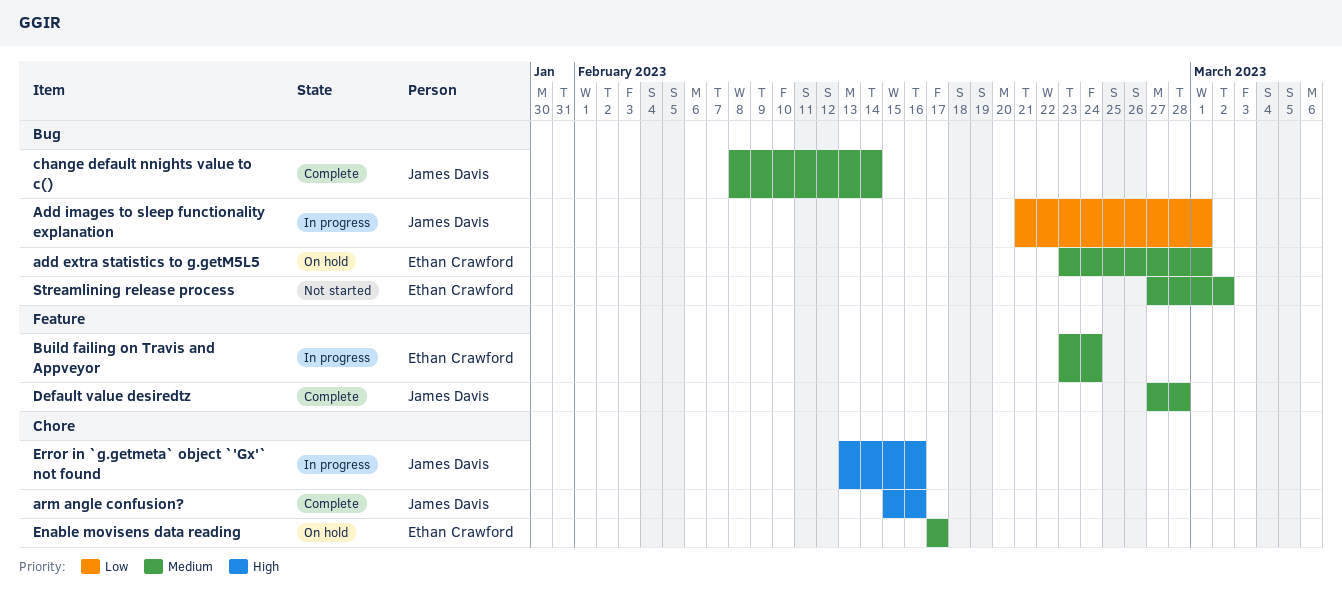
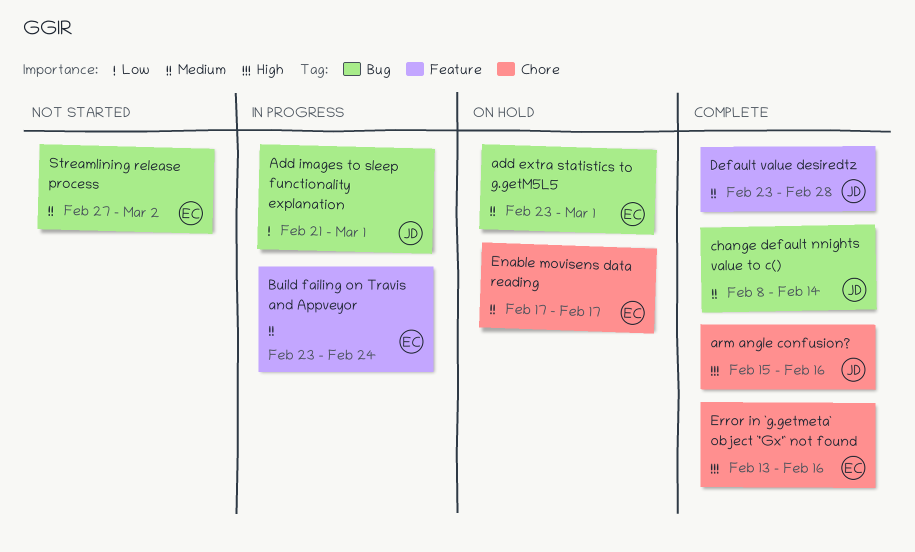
Default value desiredtz, start: Feb 27 -> Feb 23
Error in `g.getmeta` object `'Gx'` not found, status: In progress -> Complete
Error in `g.getmeta` object `'Gx'` not found, owner: James Davis -> Ethan Crawford

